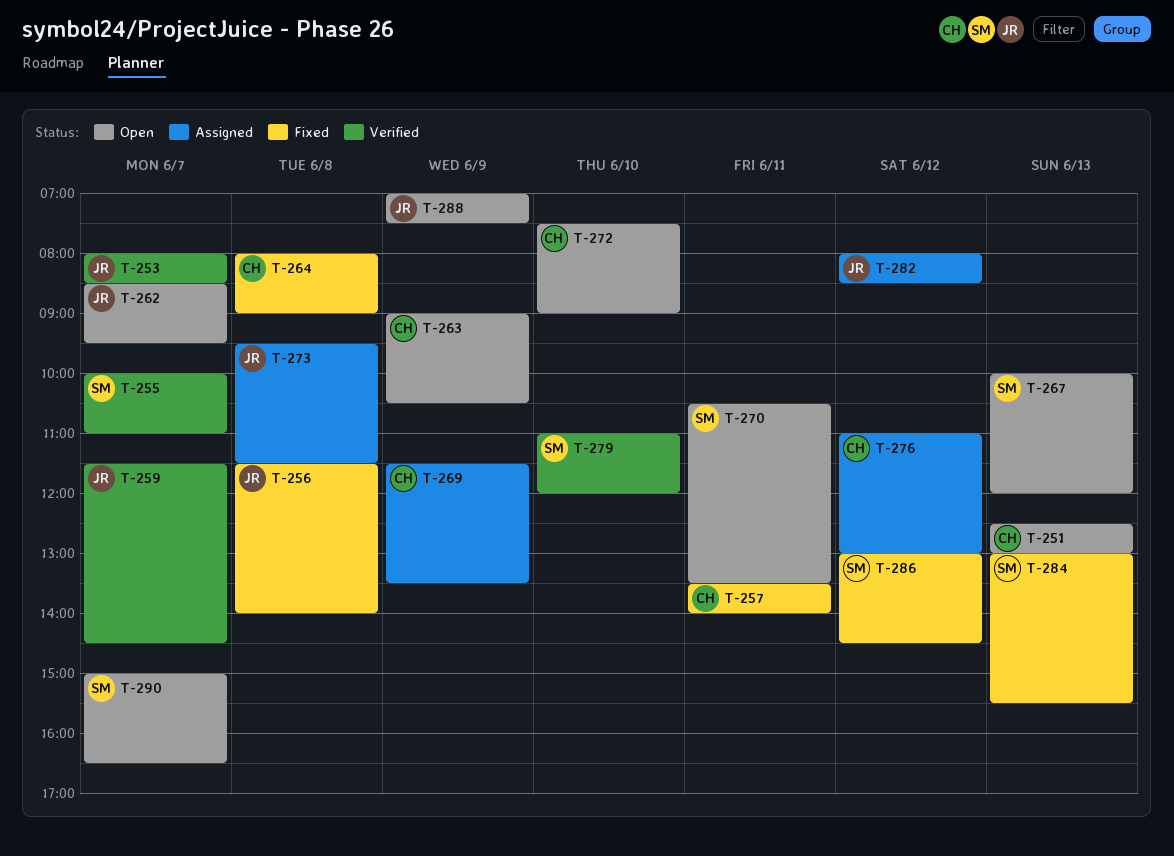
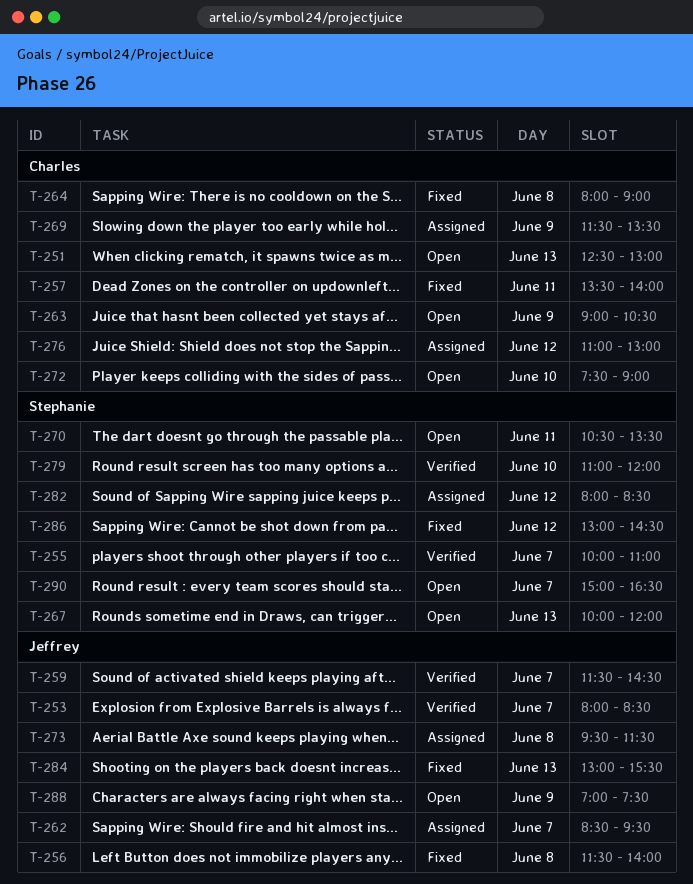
T-262, status: Open -> Assigned
T-282, owner: Jeffrey -> Stephanie
T-284, owner: Stephanie -> Jeffrey

